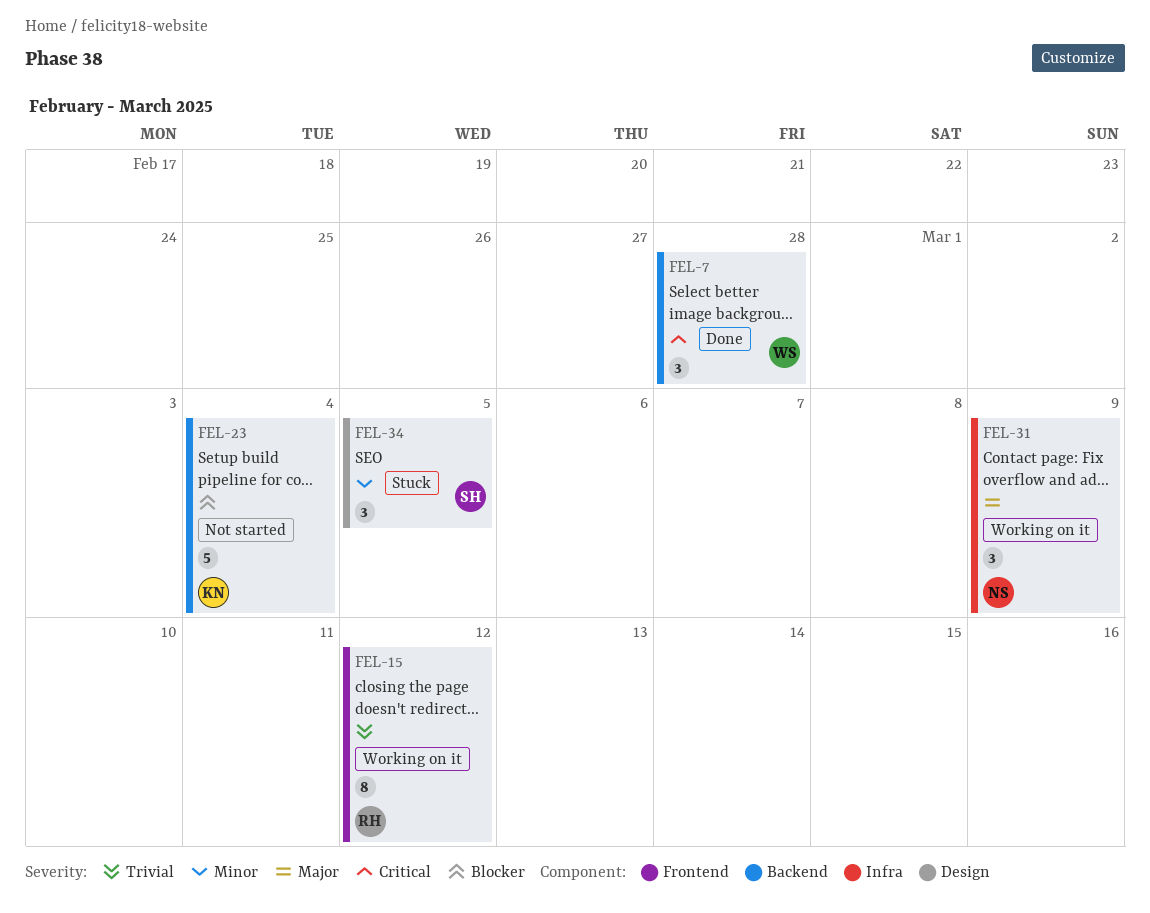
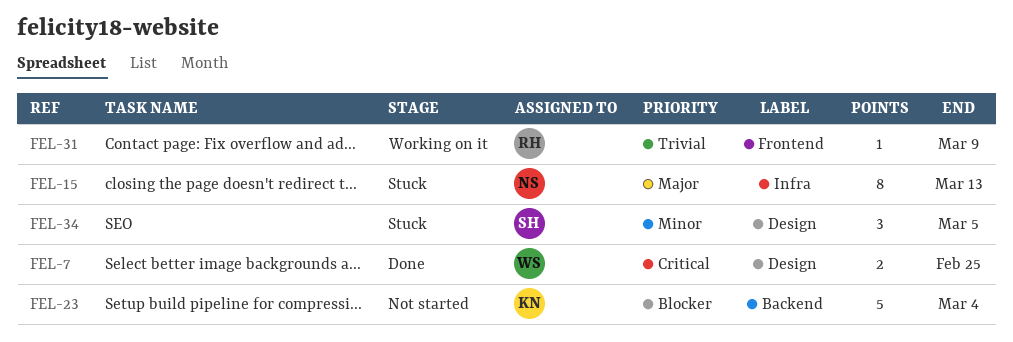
FEL-7, label: Backend -> Design
FEL-7, estimate: 3 -> 2
FEL-7, due: Feb 28 -> Feb 25
FEL-15, status: Working on it -> Stuck
FEL-15, owner: RH -> NS
FEL-15, priority: Trivial -> Major
FEL-15, label: Frontend -> Infra
FEL-15, due: Mar 12 -> Mar 13
FEL-31, owner: NS -> RH
FEL-31, priority: Major -> Trivial
FEL-31, label: Infra -> Frontend
FEL-31, estimate: 3 -> 1

